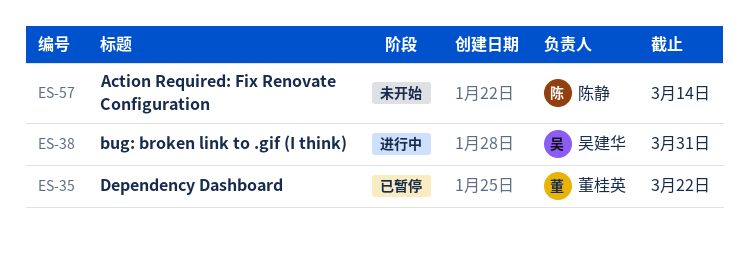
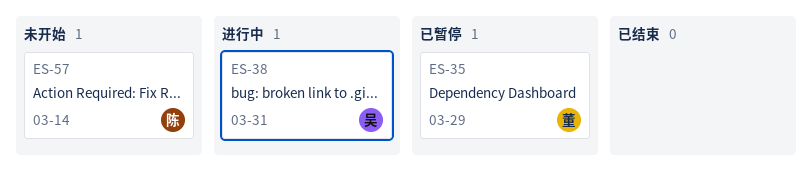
ES-35, due: Mar 22 -> Mar 29

